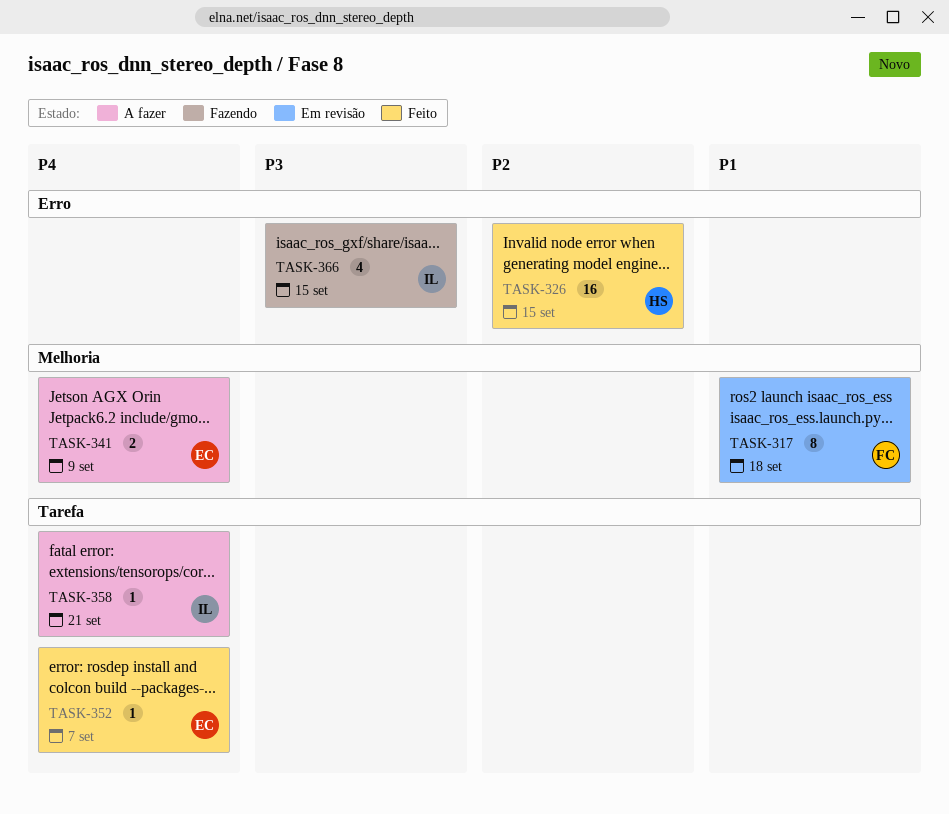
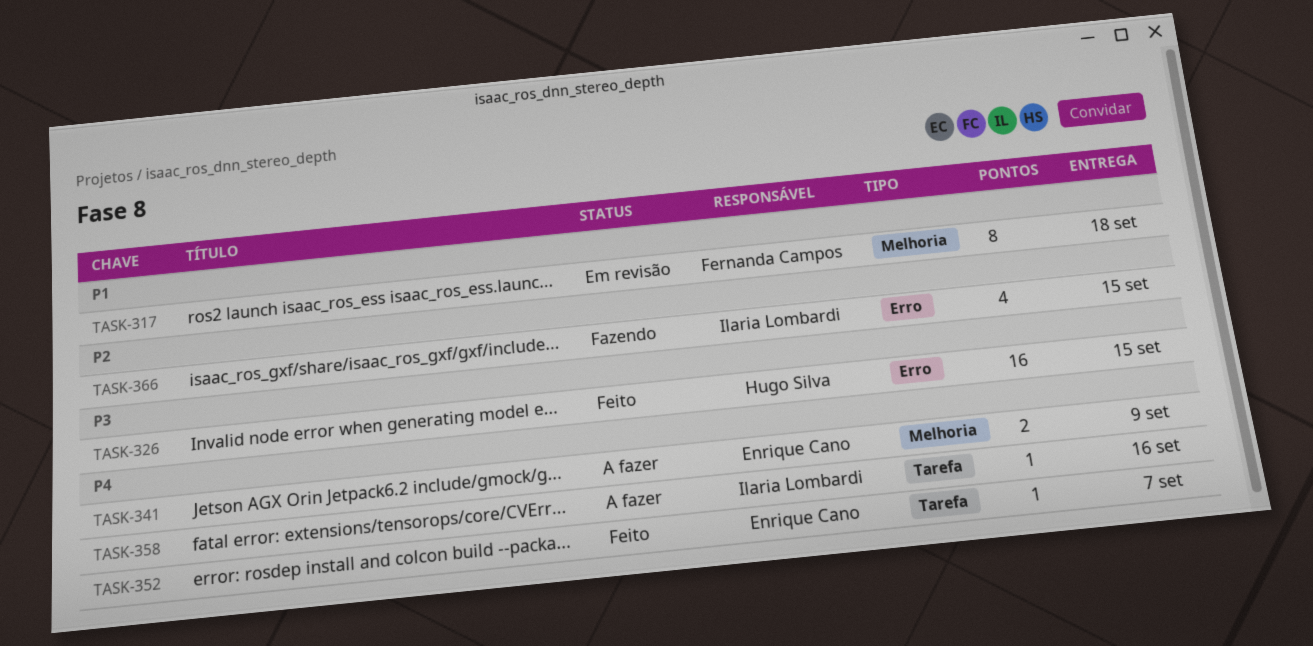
TASK-326, priority: P2 -> P3
TASK-358, due: Sep 21 -> Sep 16
TASK-366, priority: P3 -> P2

